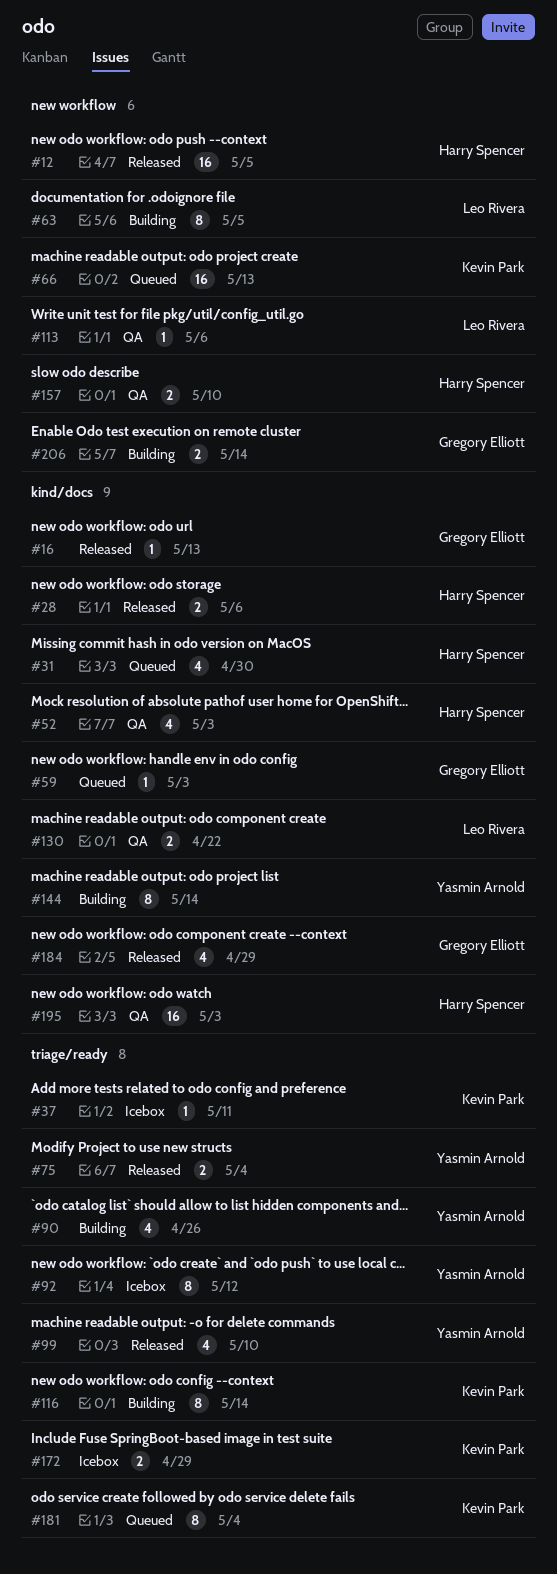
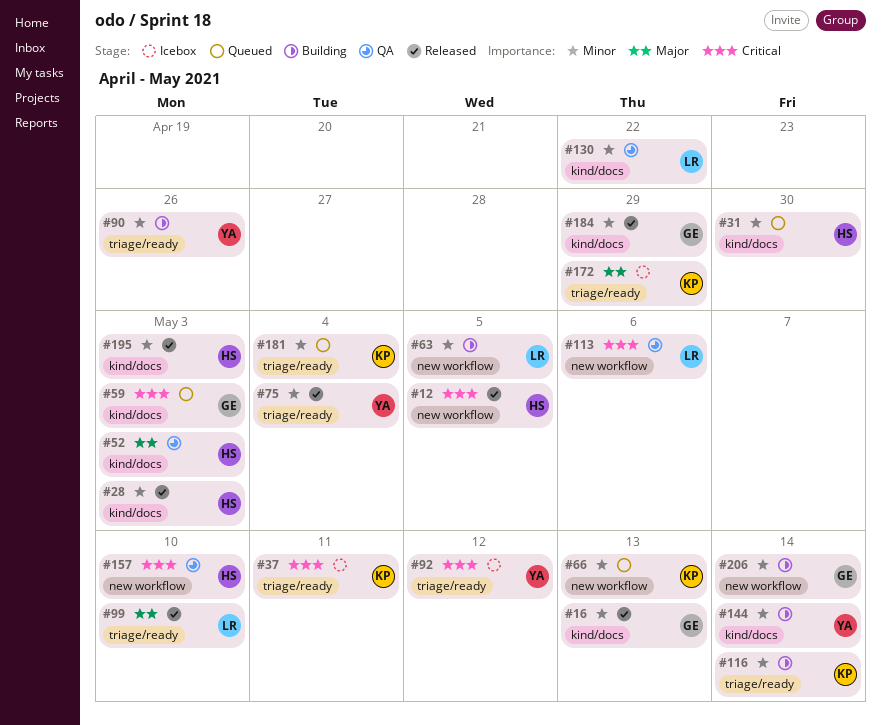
#28, due: May 6 -> May 3
#99, owner: Yasmin Arnold -> Leo Rivera
#195, status: QA -> Released

